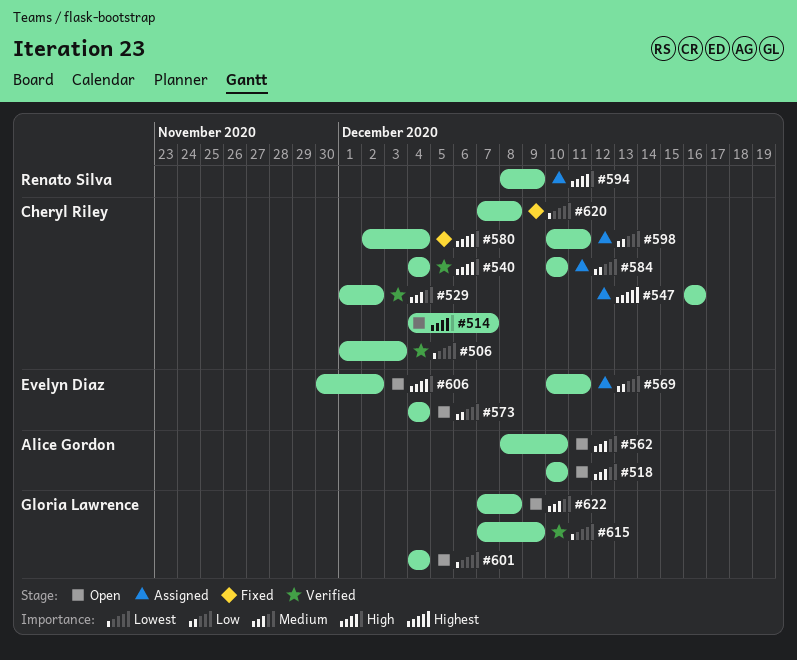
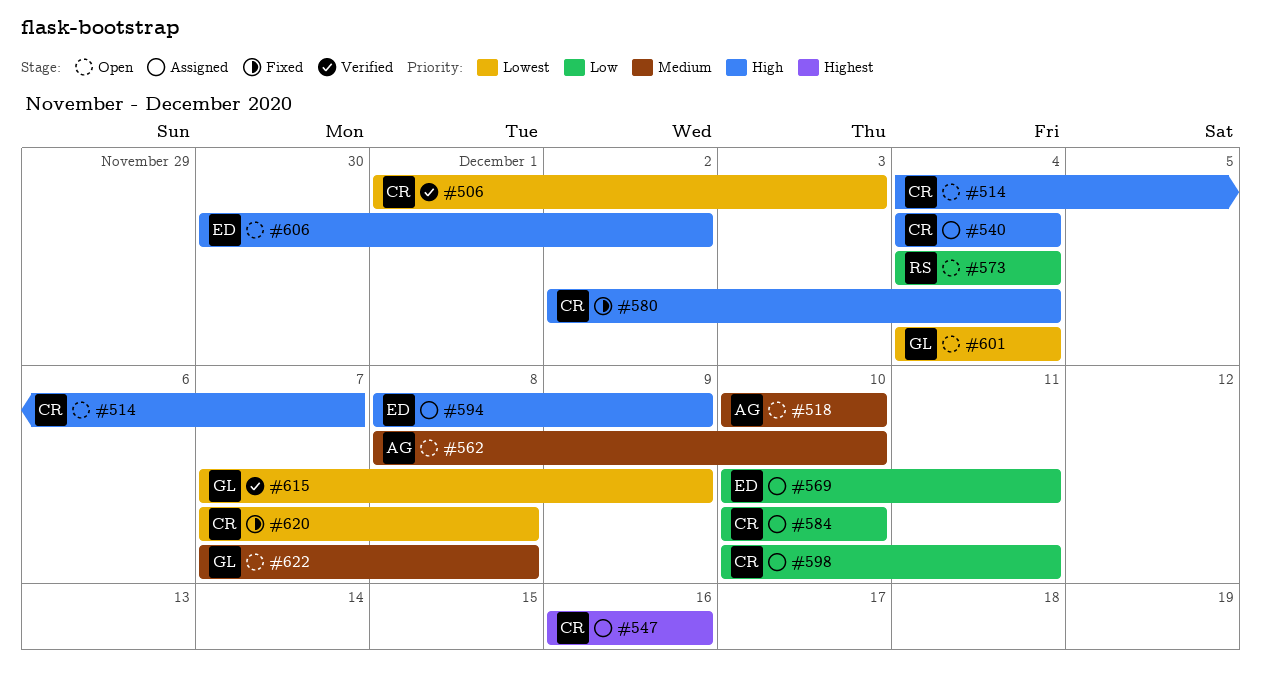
#529: present -> none
#540, status: Verified -> Assigned
#573, owner: Evelyn Diaz -> Renato Silva
#594, owner: Renato Silva -> Evelyn Diaz

